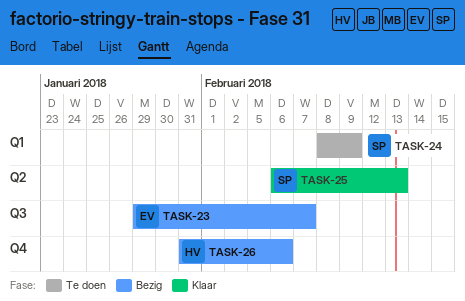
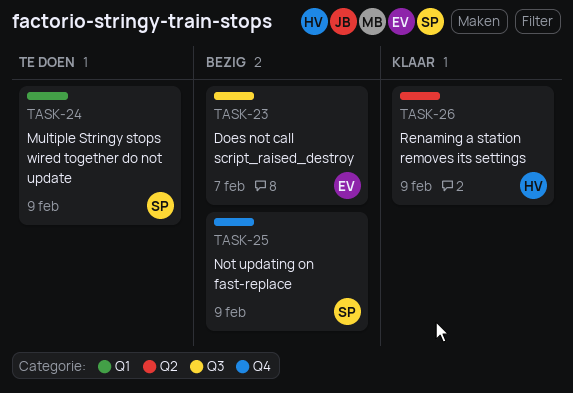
TASK-25, status: Klaar -> Bezig
TASK-25, label: Q2 -> Q4
TASK-25, due: Feb 13 -> Feb 9
TASK-26, status: Bezig -> Klaar
TASK-26, label: Q4 -> Q2
TASK-26, due: Feb 6 -> Feb 9

